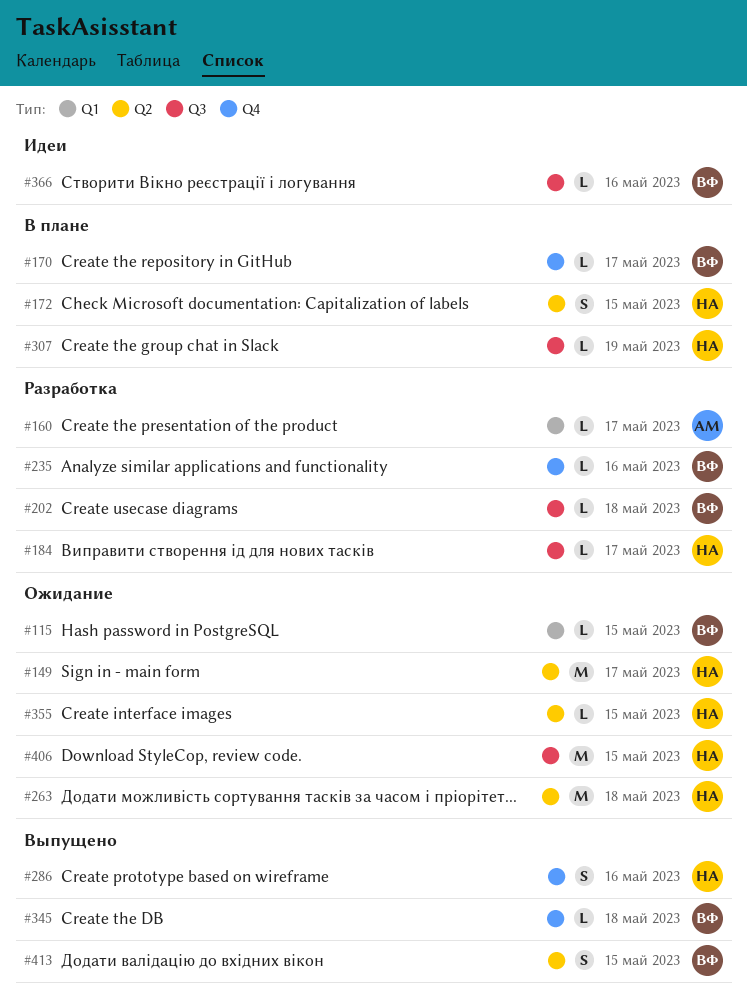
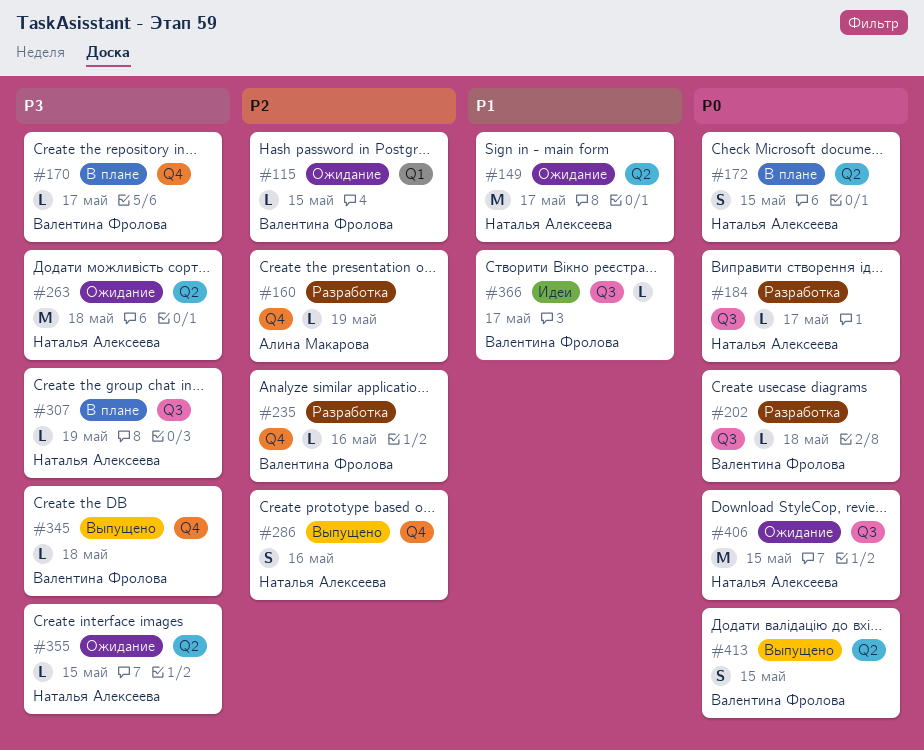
#160, label: Q1 -> Q4
#160, due: May 17 -> May 19
#366, due: May 16 -> May 17

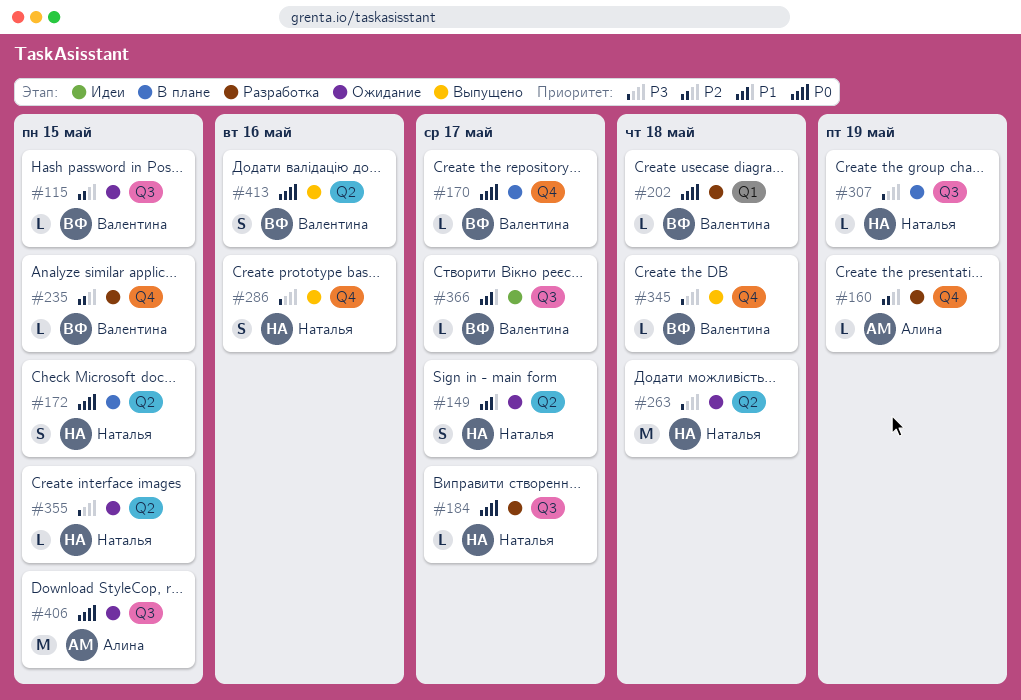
#115, label: Q1 -> Q3
#149, estimate: M -> S
#170, priority: P3 -> P0
#202, label: Q3 -> Q1
#235, due: May 16 -> May 15
#286, priority: P2 -> P3
#406, owner: Наталья Алексеева -> Алина Макарова
#413, due: May 15 -> May 16

